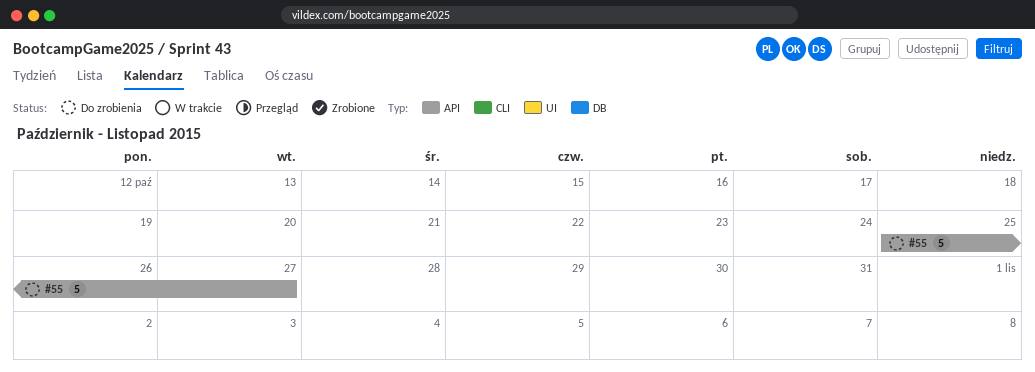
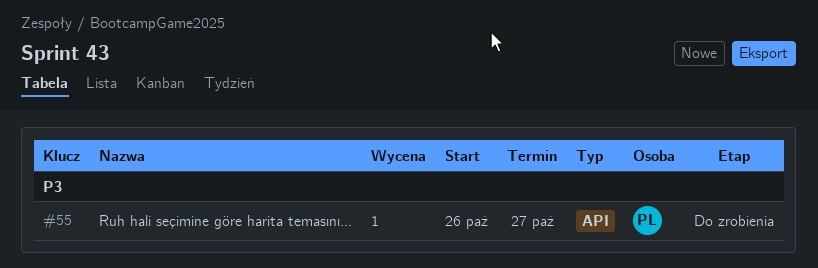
#55, estimate: 5 -> 1
#55, start: Oct 25 -> Oct 26

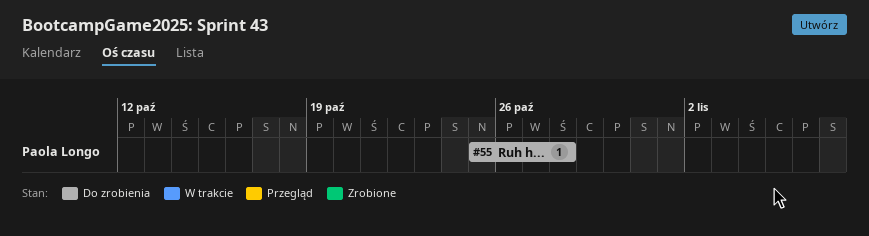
#55, start: Oct 26 -> Oct 25
#55, due: Oct 27 -> Oct 28

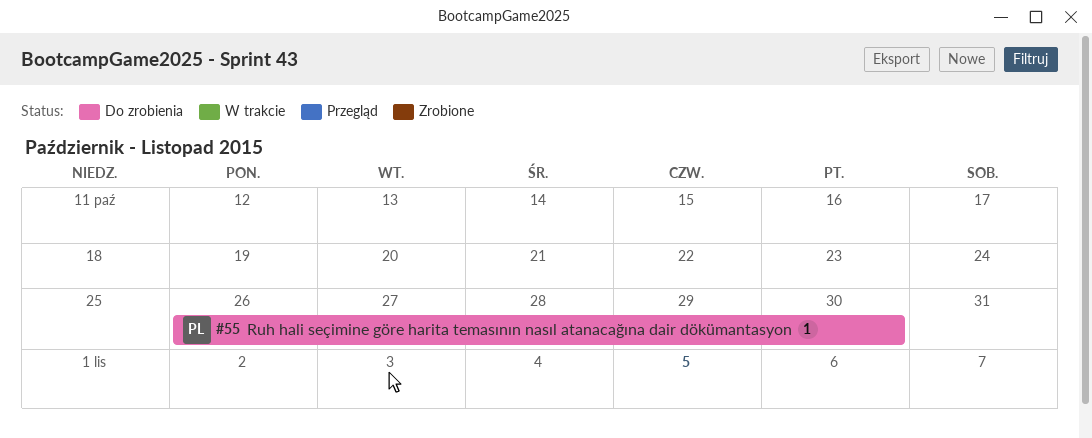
#55, start: Oct 25 -> Oct 26
#55, due: Oct 28 -> Oct 30

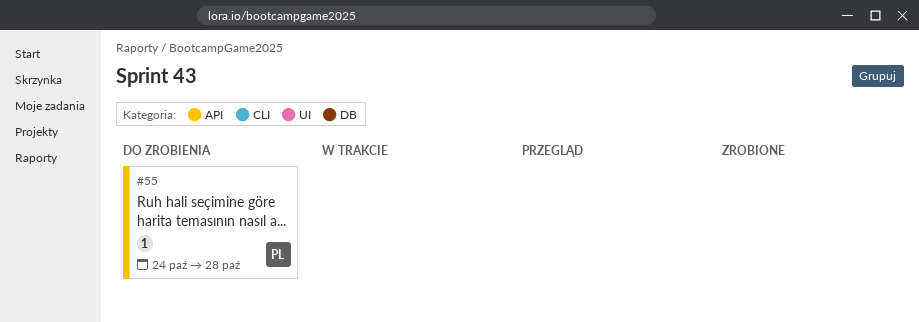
#55, start: Oct 26 -> Oct 24
#55, due: Oct 30 -> Oct 28

